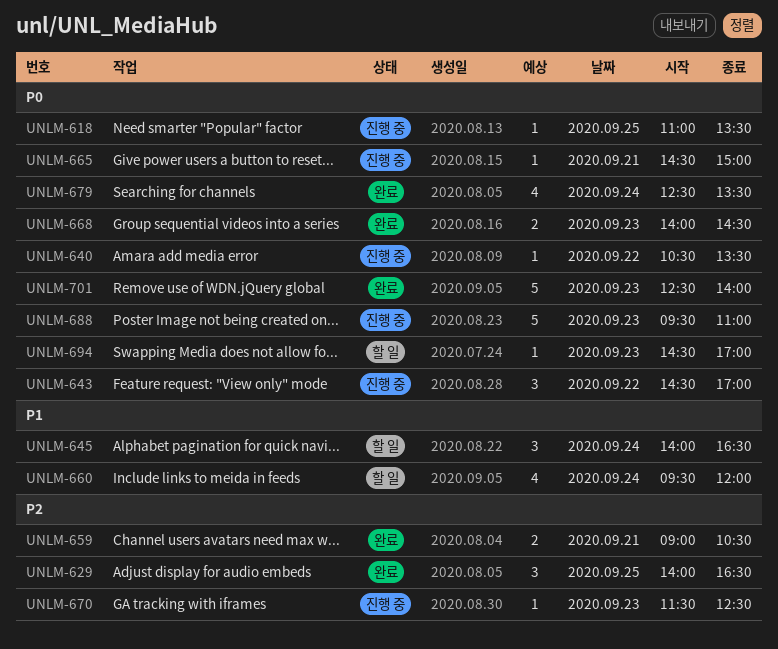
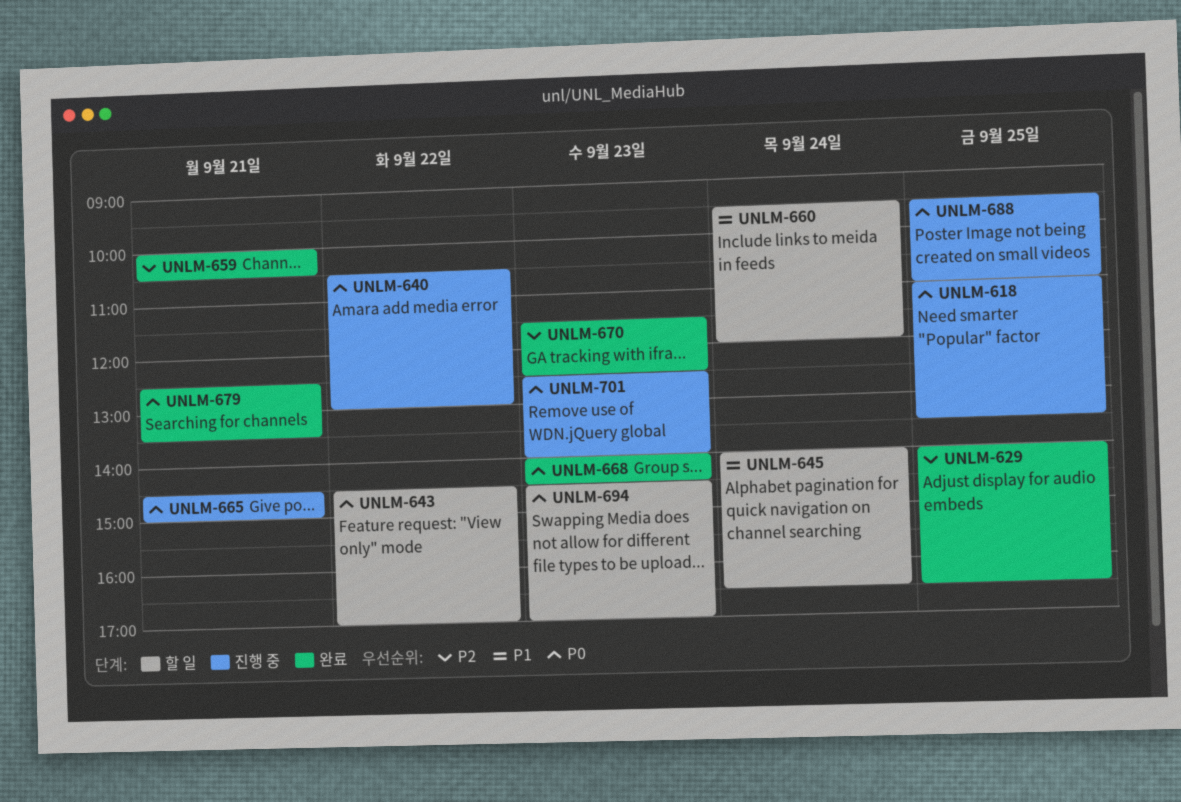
UNLM-640, ends: 13:30 -> 13:00
UNLM-643, status: 진행 중 -> 할 일
UNLM-659, begins: 09:00 -> 10:00
UNLM-670, status: 진행 중 -> 완료
UNLM-679, day: Sep 24 -> Sep 21
UNLM-688, day: Sep 23 -> Sep 25
UNLM-701, status: 완료 -> 진행 중

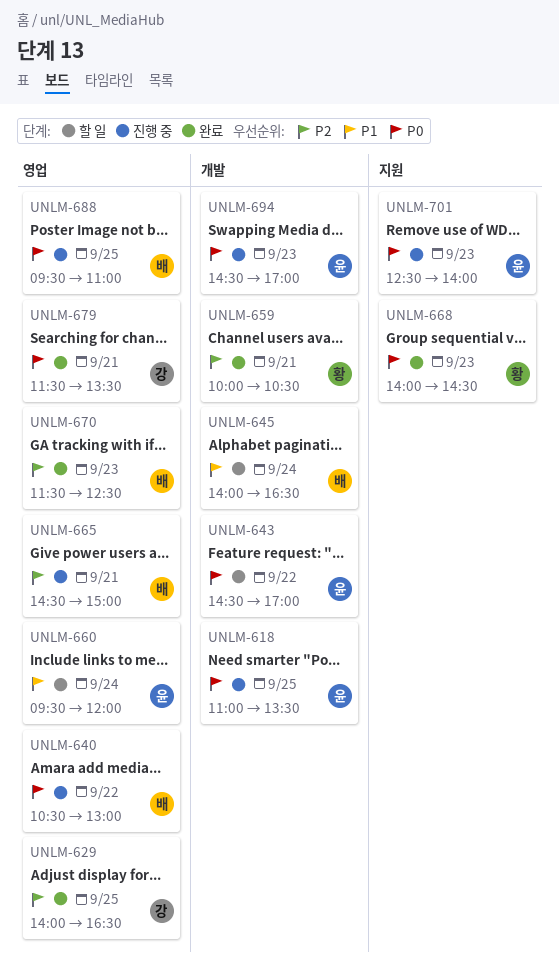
UNLM-665, priority: P0 -> P2
UNLM-679, begins: 12:30 -> 11:30
UNLM-694, status: 할 일 -> 진행 중

